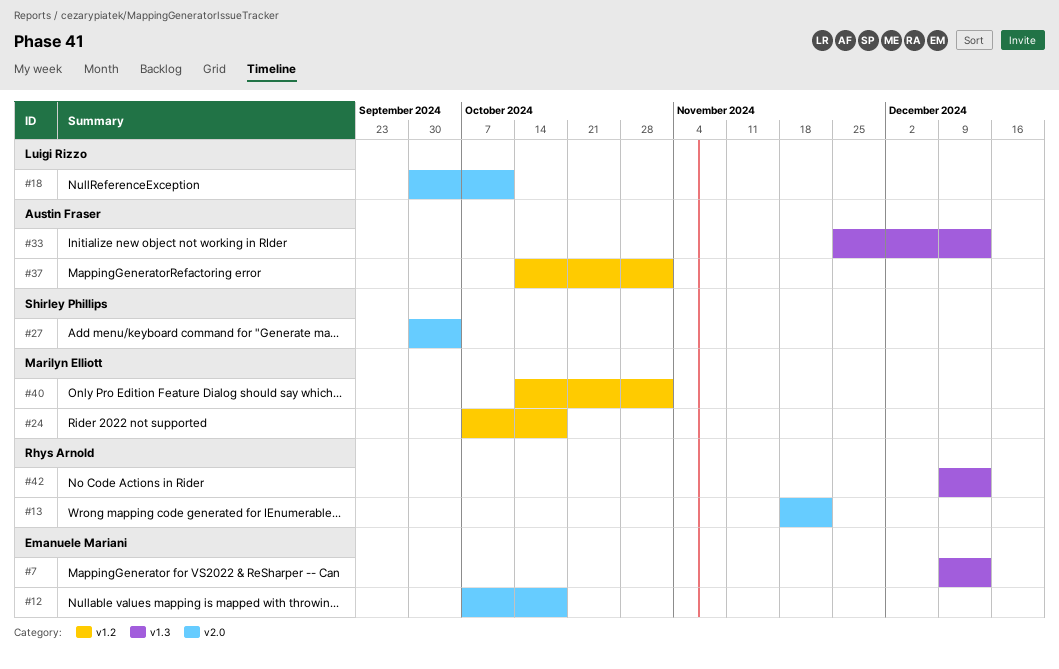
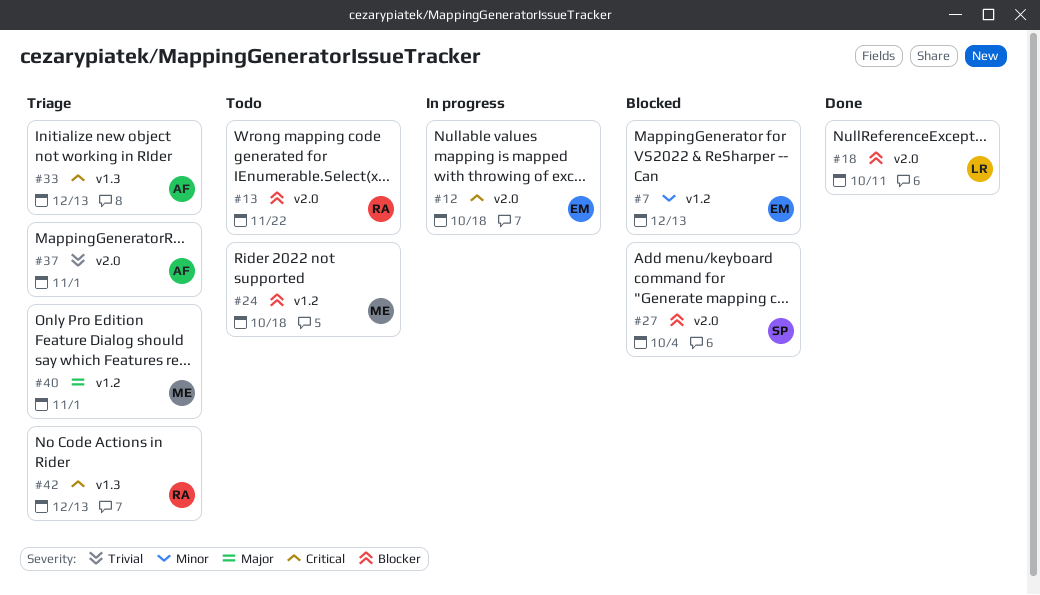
#7, label: v1.3 -> v1.2
#37, label: v1.2 -> v2.0

